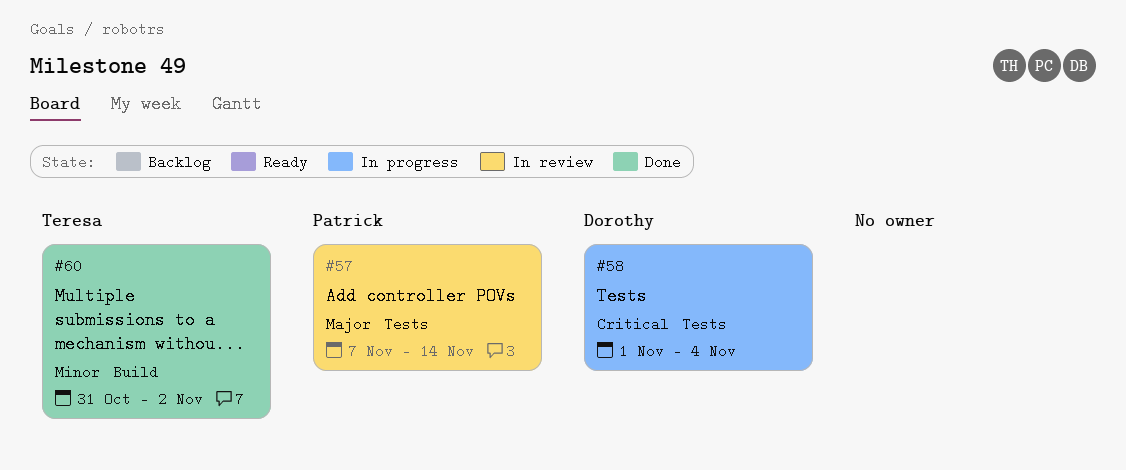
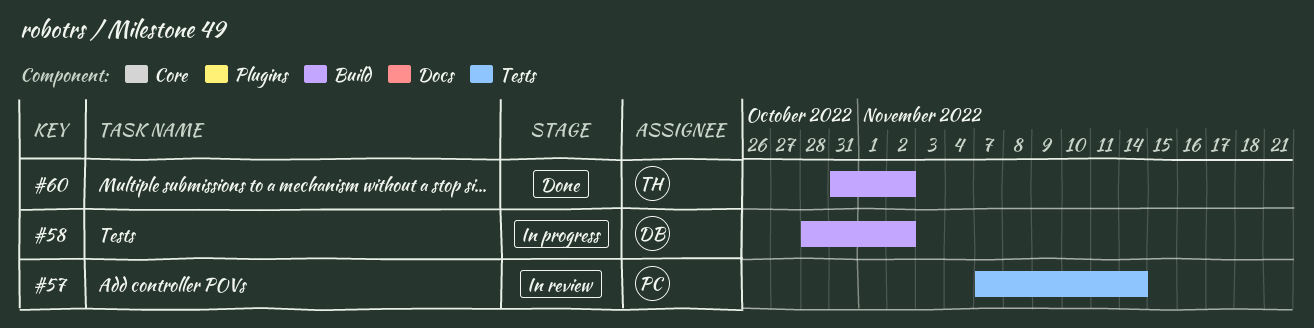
#58, label: Tests -> Build
#58, start: Nov 1 -> Oct 28
#58, due: Nov 4 -> Nov 2

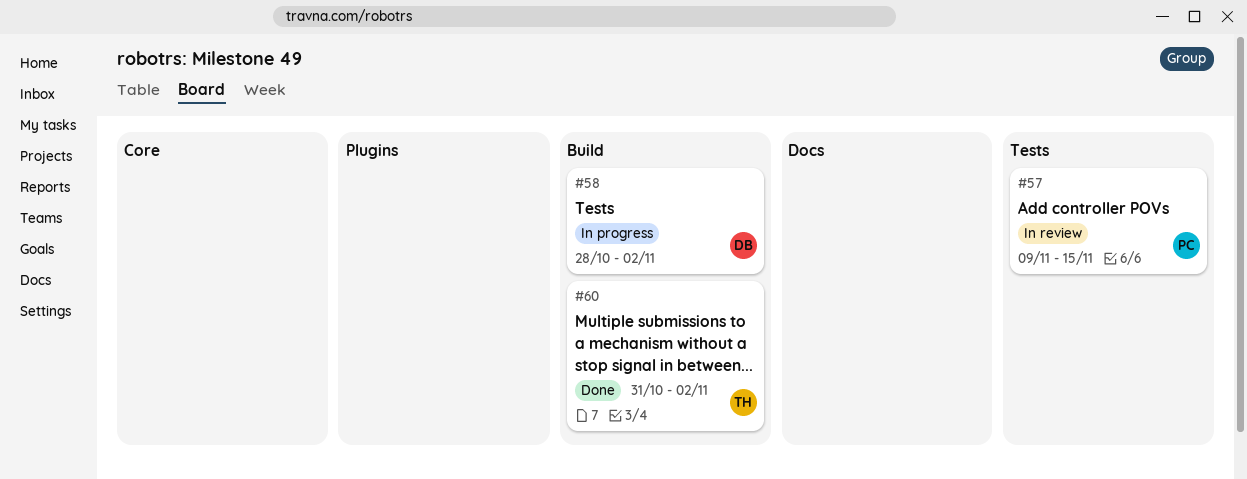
#57, start: Nov 7 -> Nov 9
#57, due: Nov 14 -> Nov 15

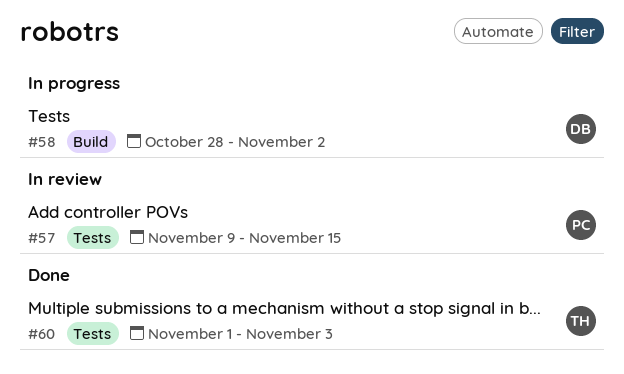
#60, label: Build -> Tests
#60, start: Oct 31 -> Nov 1
#60, due: Nov 2 -> Nov 3

